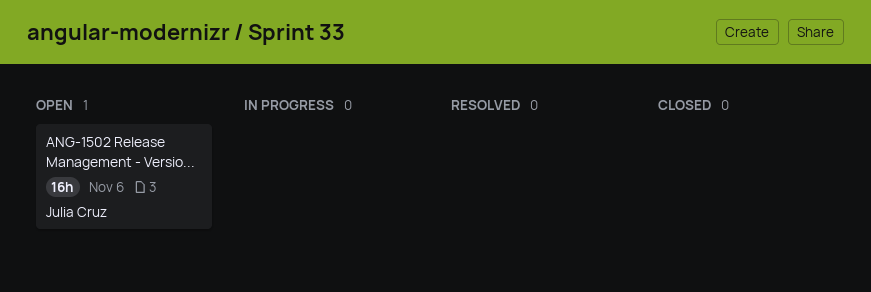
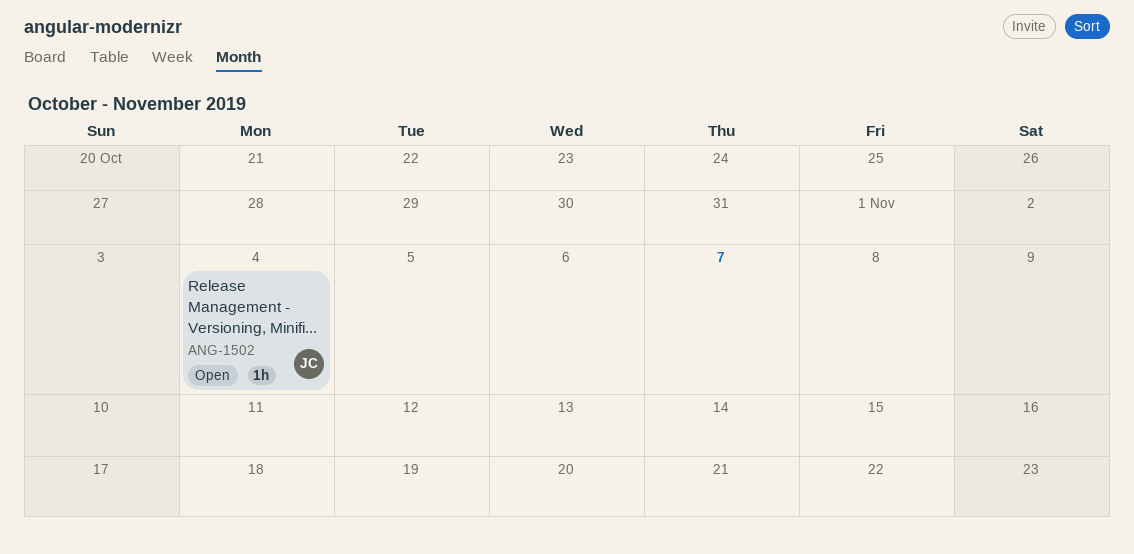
ANG-1502, estimate: 16h -> 1h
ANG-1502, due: Nov 6 -> Nov 4

